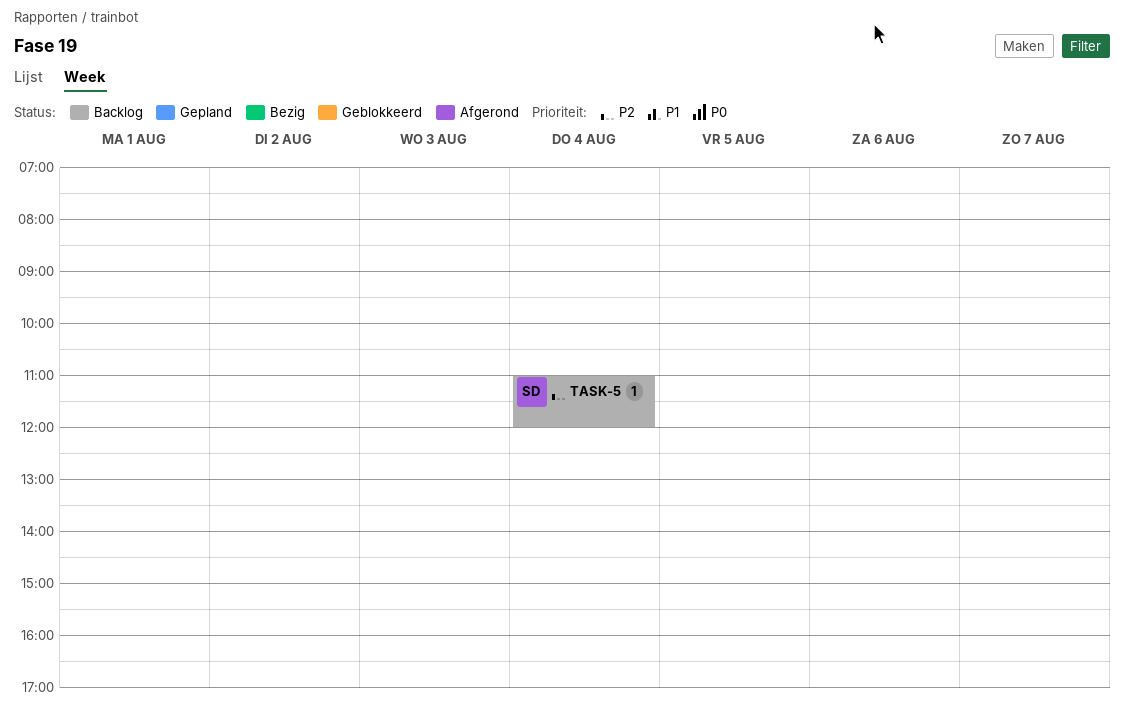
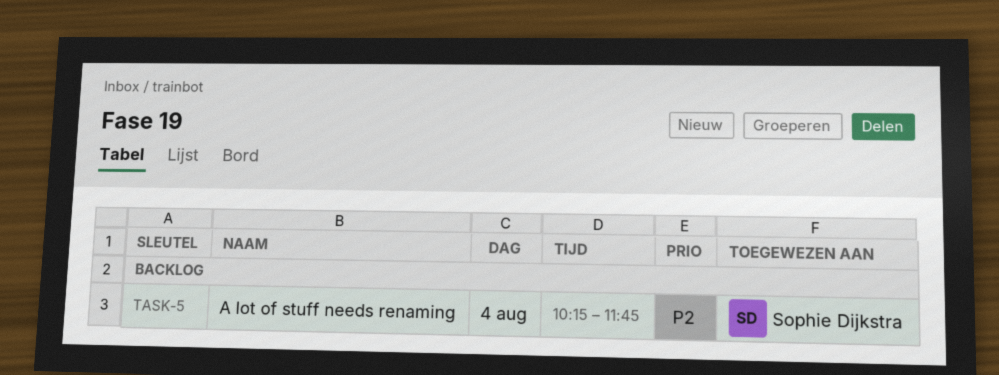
TASK-5, begins: 11:00 -> 10:15
TASK-5, ends: 12:00 -> 11:45

